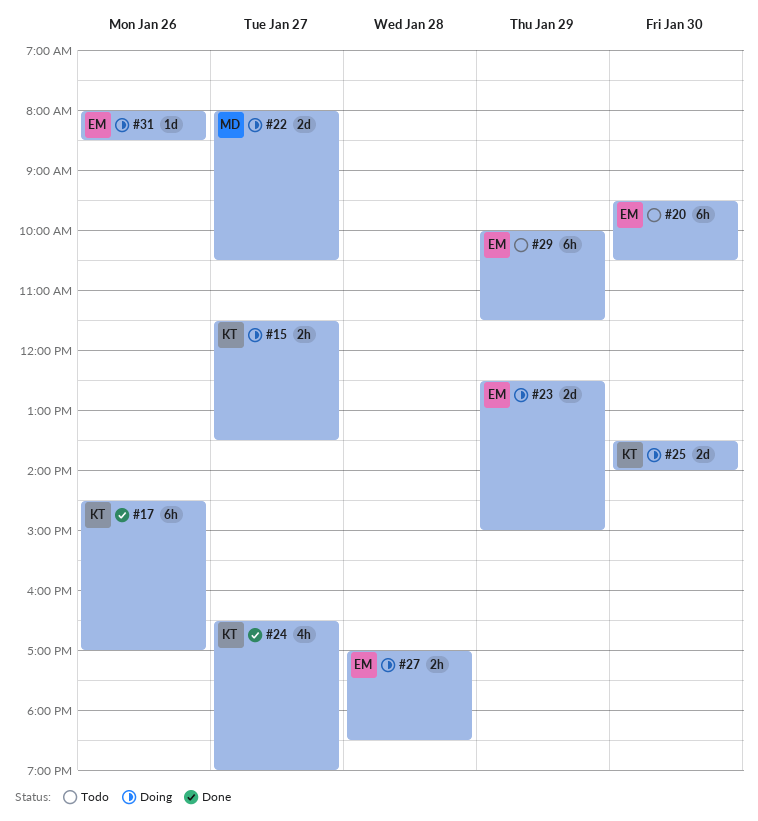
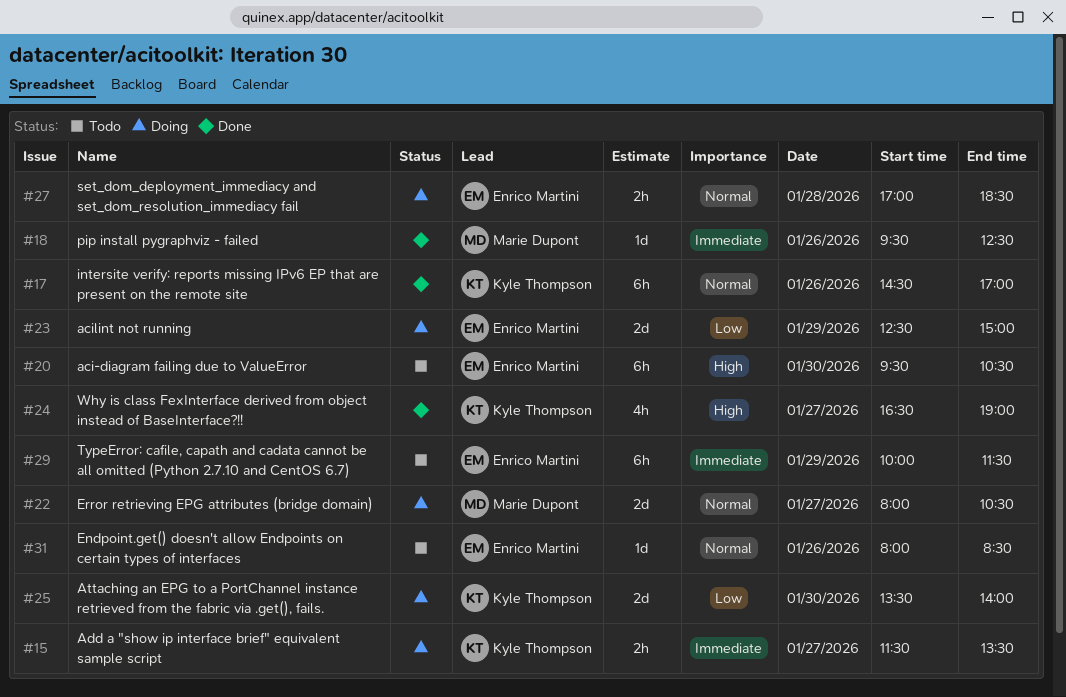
#18: none -> present
#31, status: Doing -> Todo

